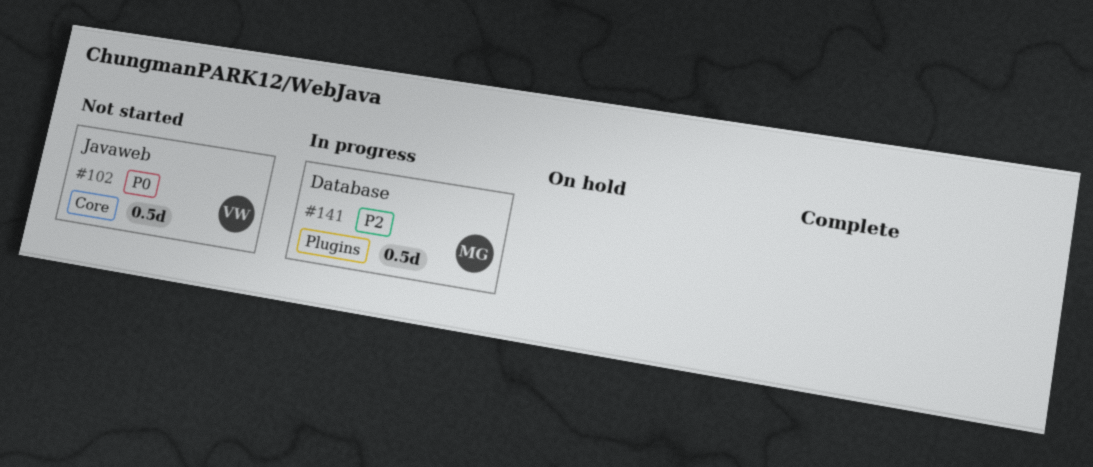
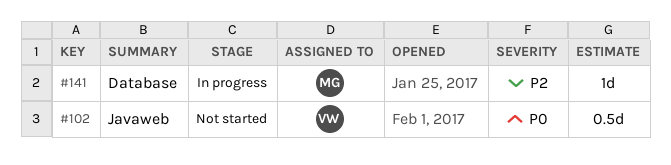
#141, estimate: 0.5d -> 1d

